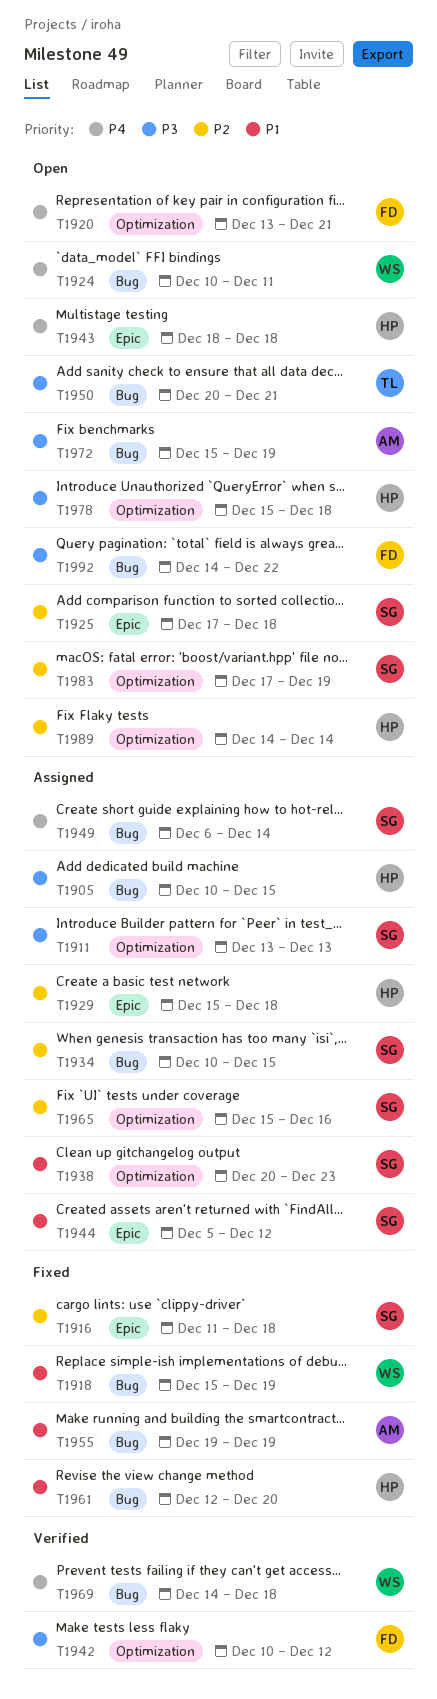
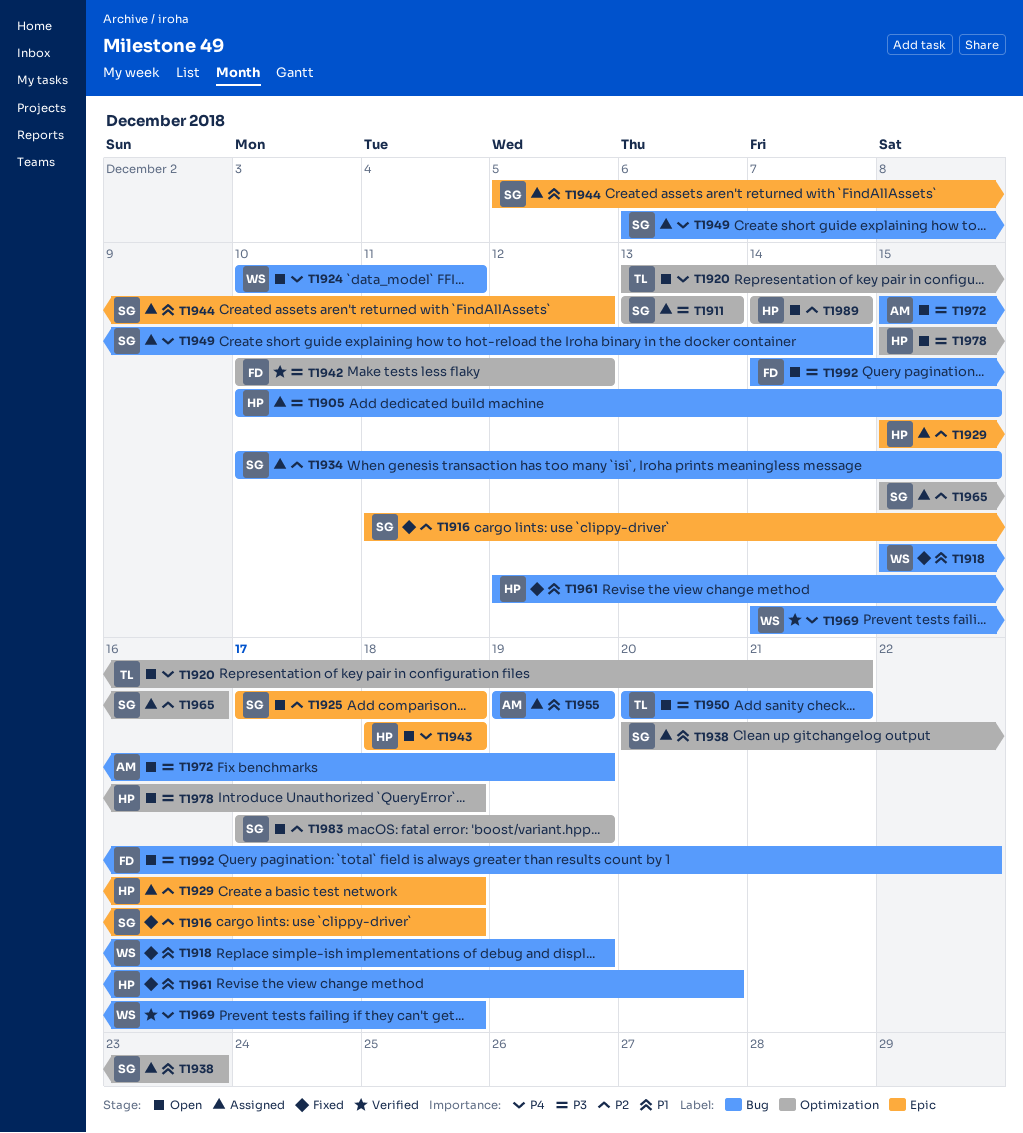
T1920, owner: FD -> TL
T1955, status: Fixed -> Assigned

